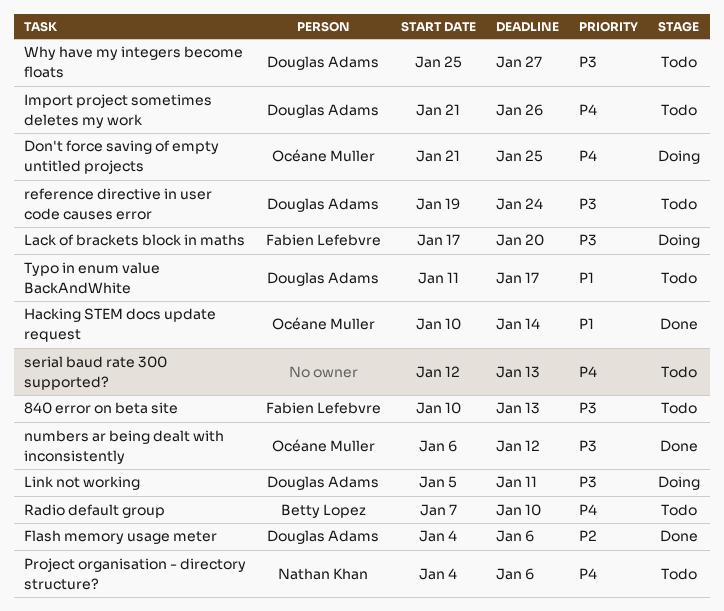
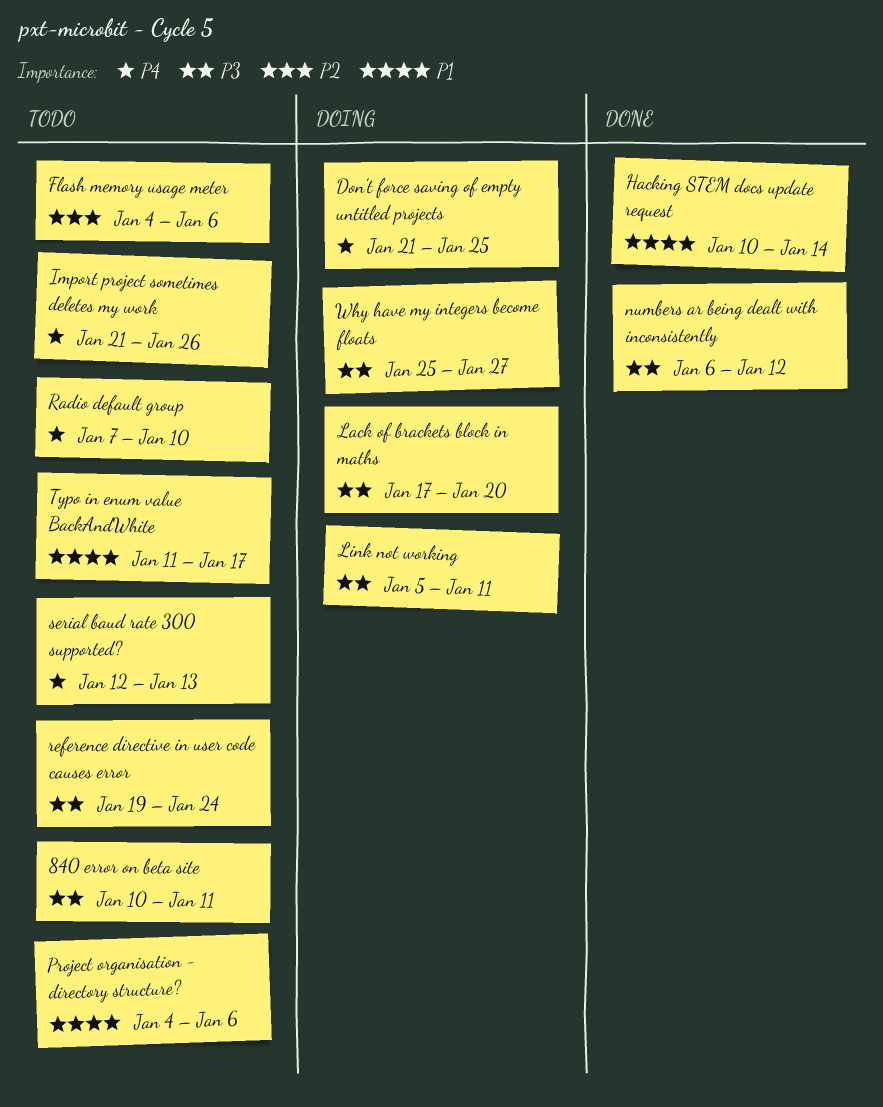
840 error on beta site, due: Jan 13 -> Jan 11
Flash memory usage meter, status: Done -> Todo
Project organisation - directory structure?, priority: P4 -> P1
Why have my integers become floats, status: Todo -> Doing

